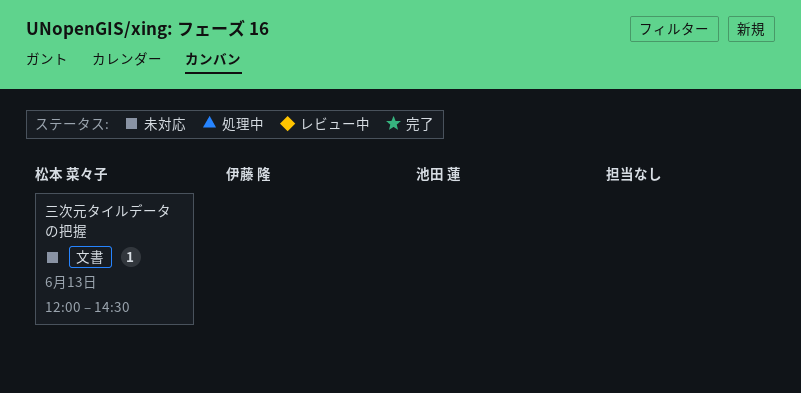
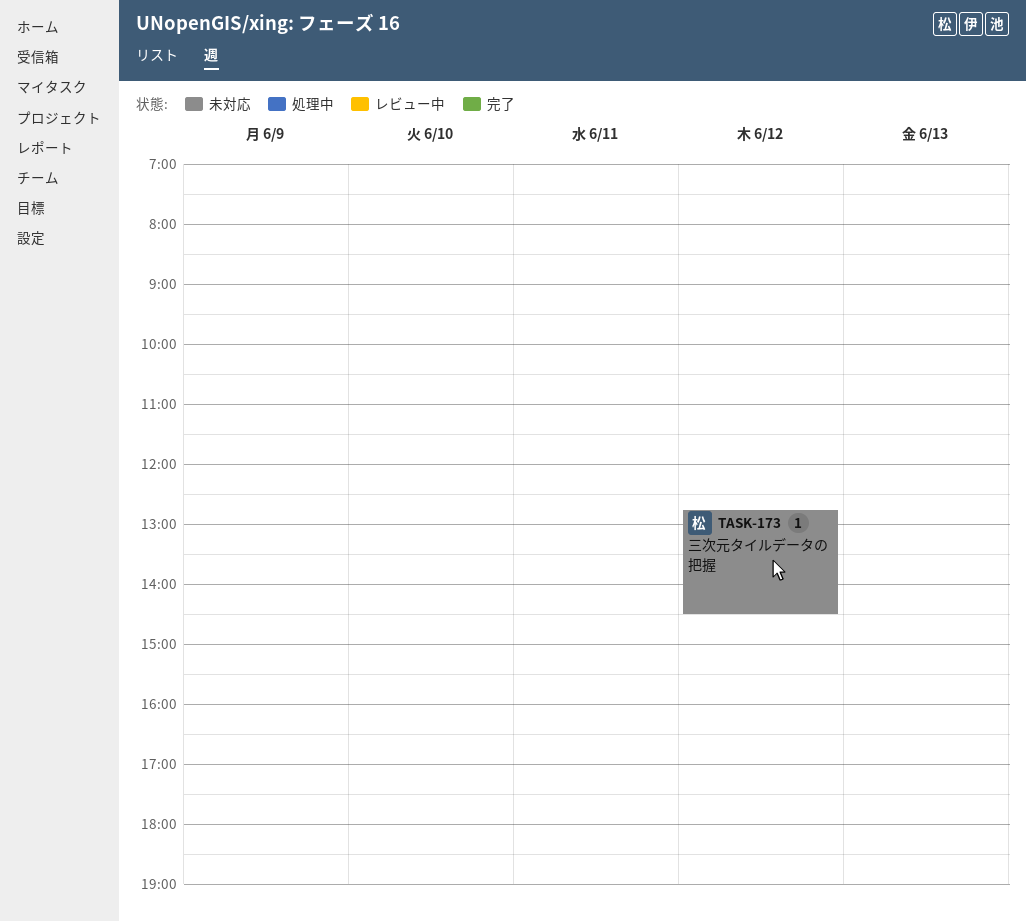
三次元タイルデータの把握, day: Jun 13 -> Jun 12
三次元タイルデータの把握, begins: 12:00 -> 12:45

